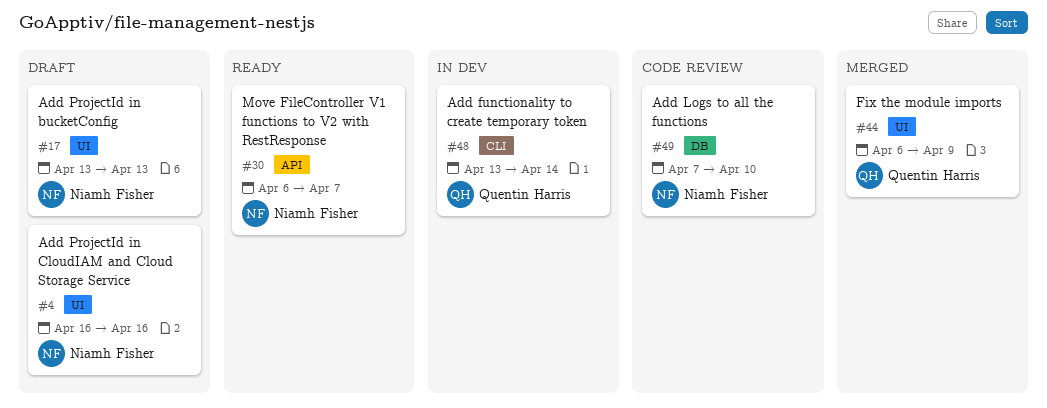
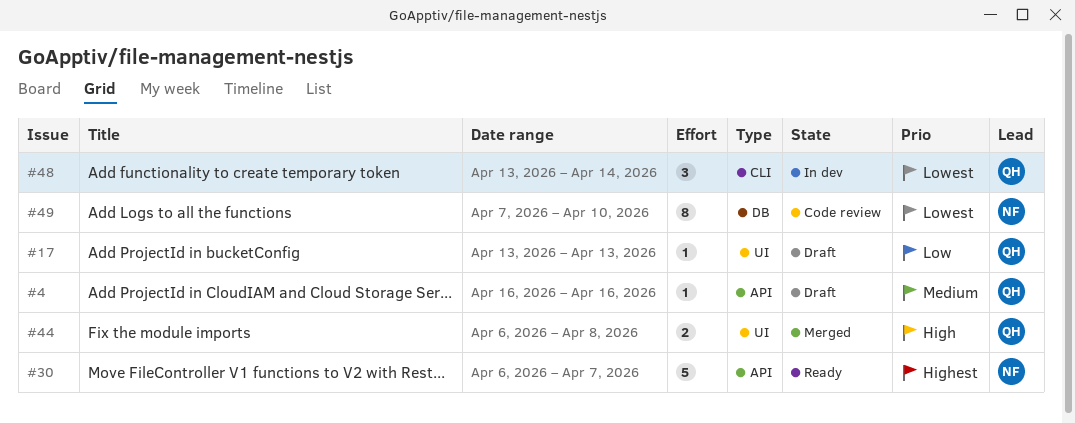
#4, owner: Niamh Fisher -> Quentin Harris
#4, label: UI -> API
#17, owner: Niamh Fisher -> Quentin Harris
#44, due: Apr 9 -> Apr 8

